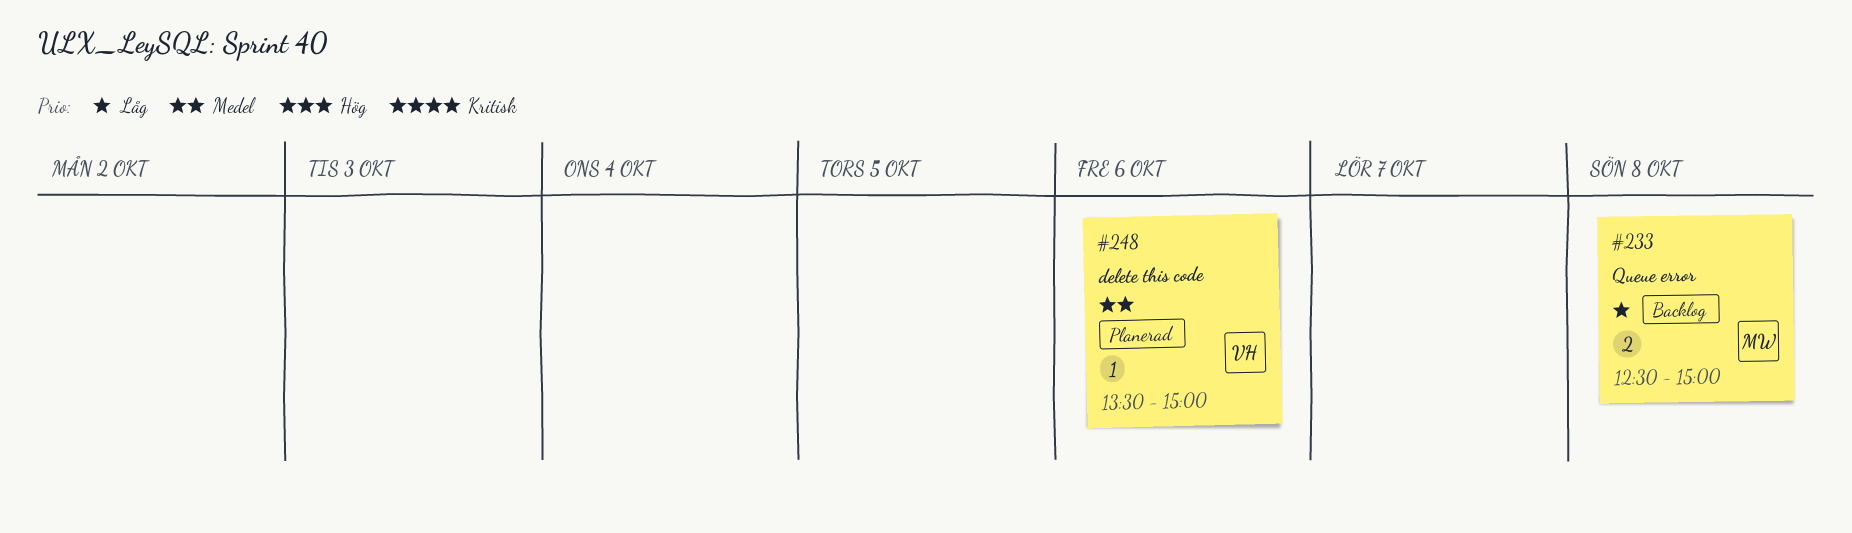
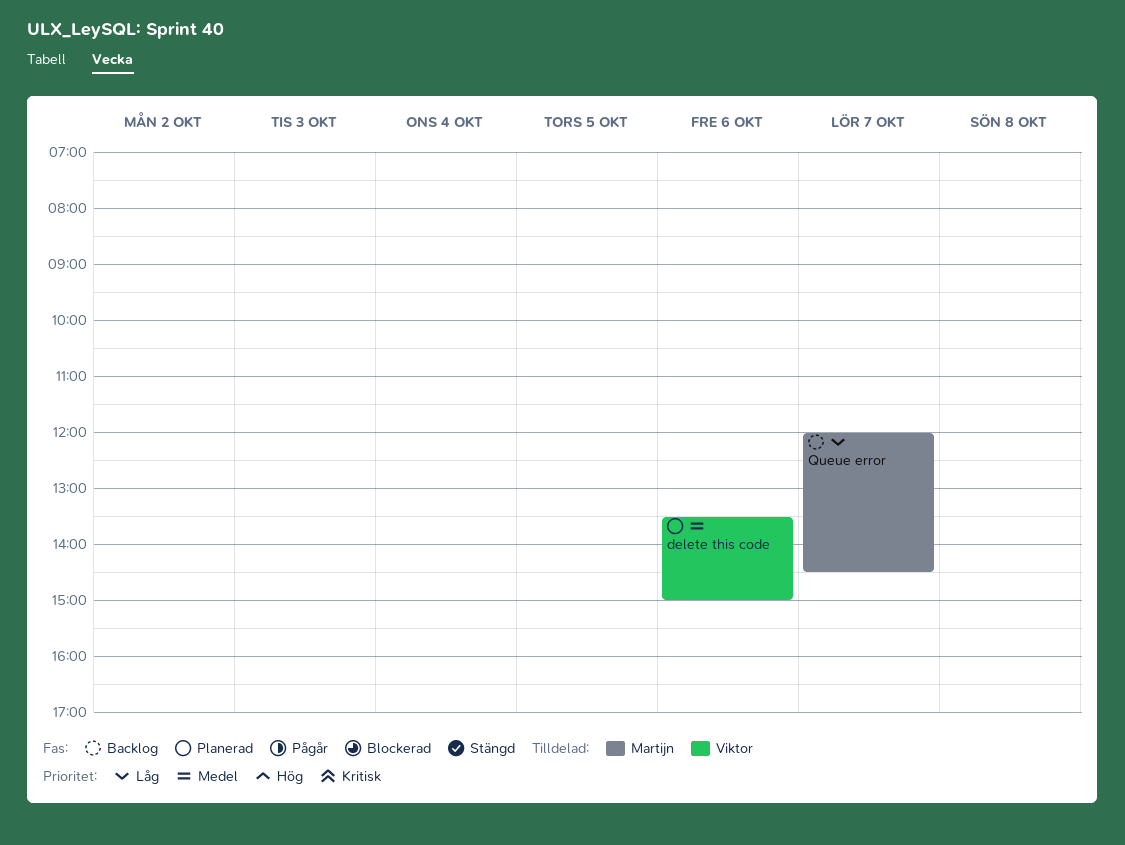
Queue error, day: Oct 8 -> Oct 7
Queue error, begins: 12:30 -> 12:00
Queue error, ends: 15:00 -> 14:30

